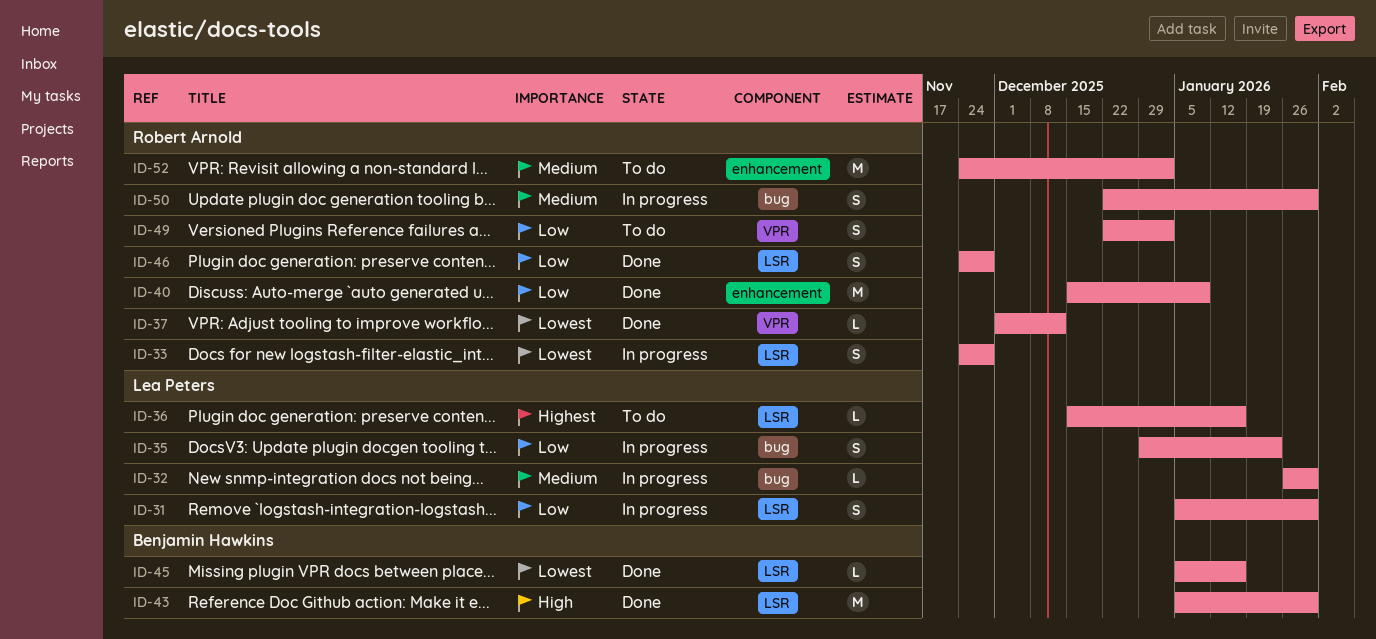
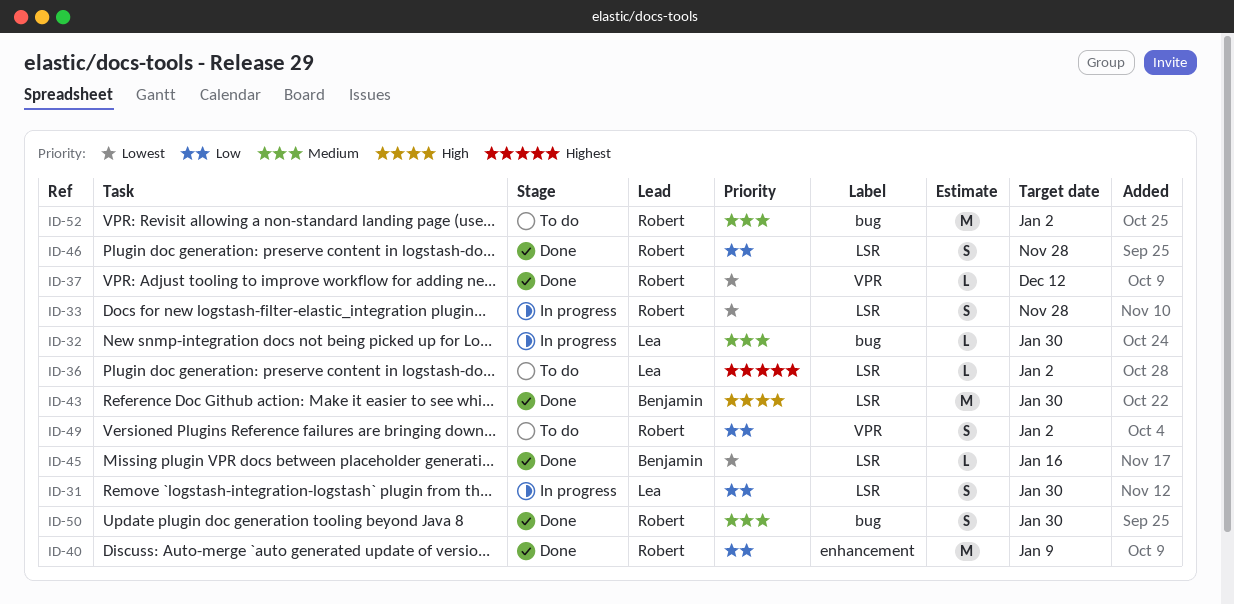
ID-35: present -> none
ID-36, due: Jan 16 -> Jan 2
ID-50, status: In progress -> Done
ID-52, label: enhancement -> bug

